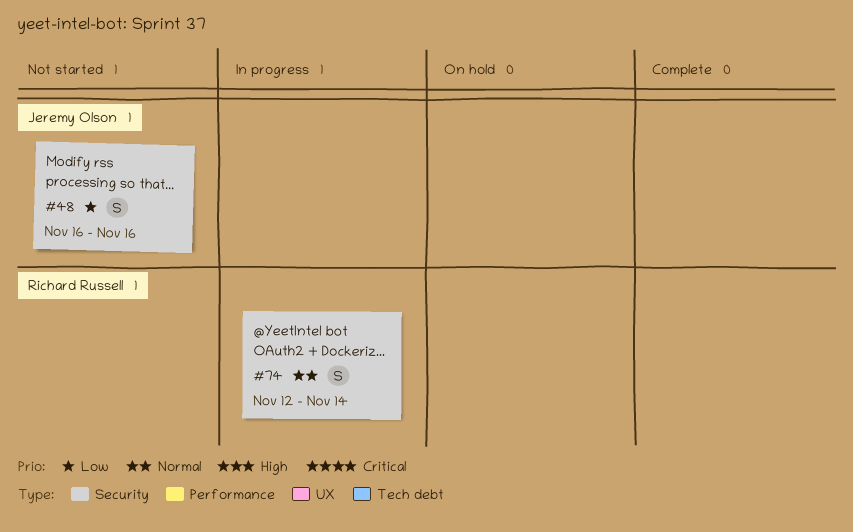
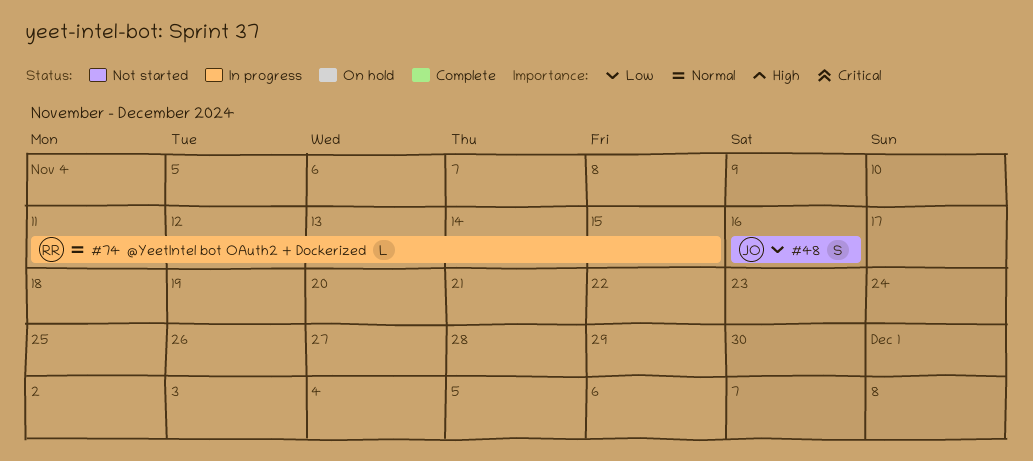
#74, estimate: S -> L
#74, start: Nov 12 -> Nov 11
#74, due: Nov 14 -> Nov 15

